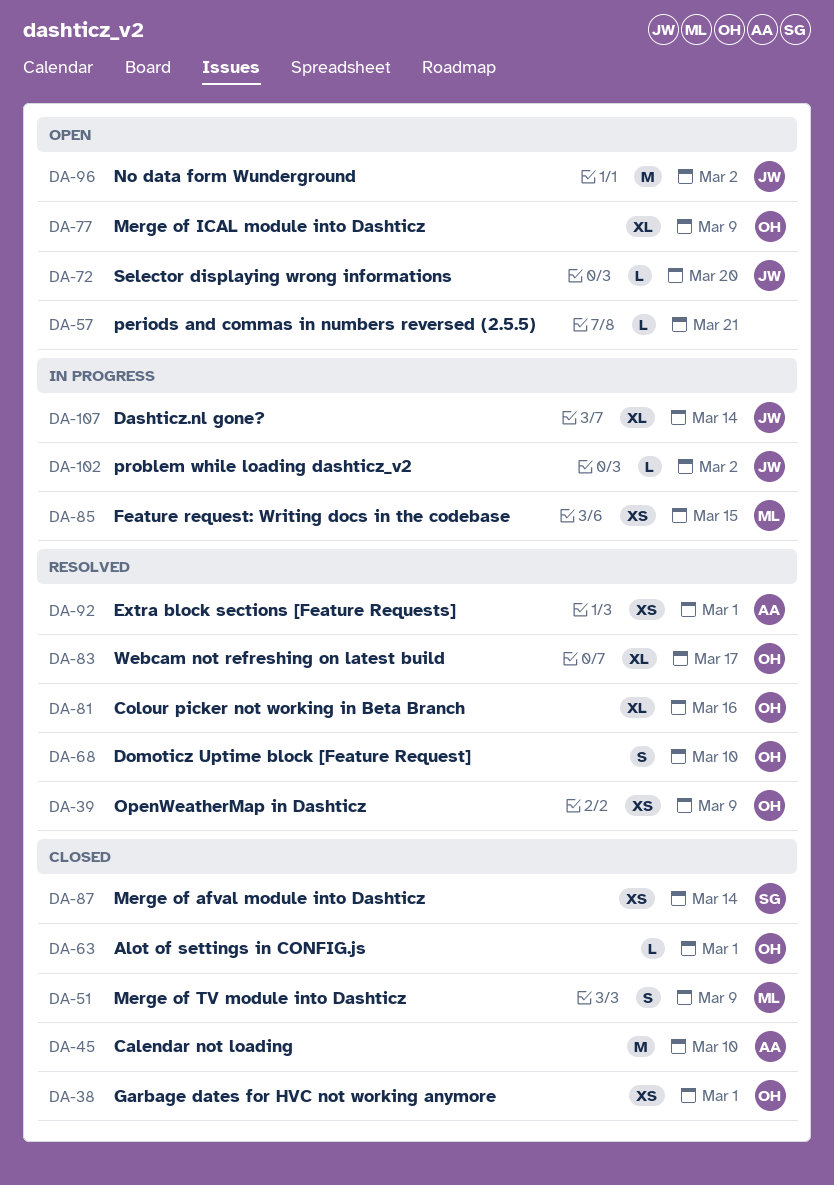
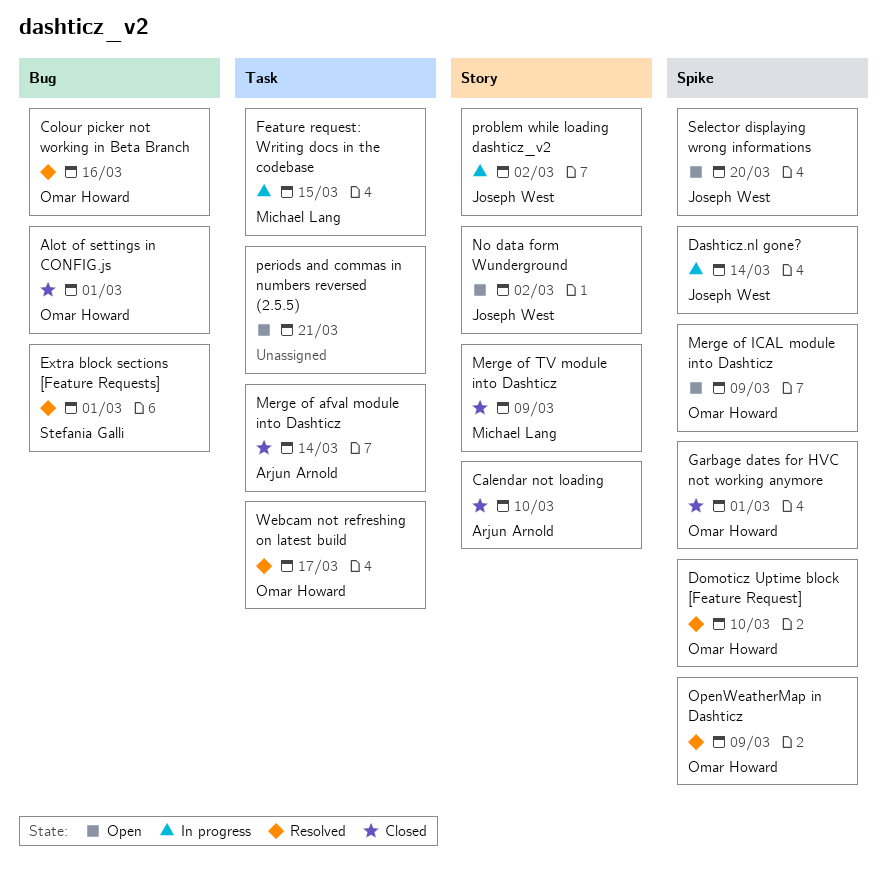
Extra block sections [Feature Requests], owner: Arjun Arnold -> Stefania Galli
Merge of afval module into Dashticz, owner: Stefania Galli -> Arjun Arnold

